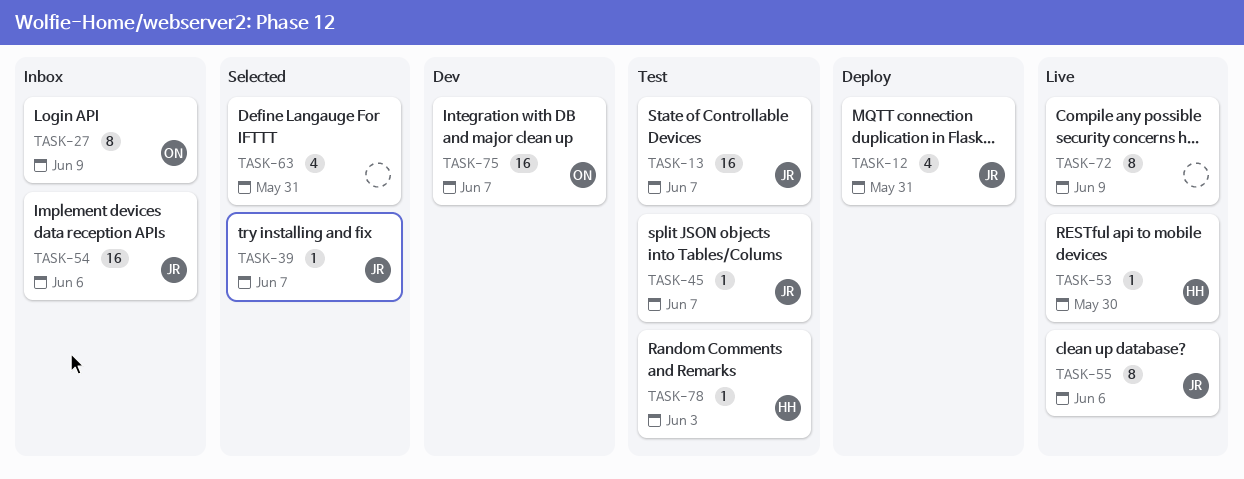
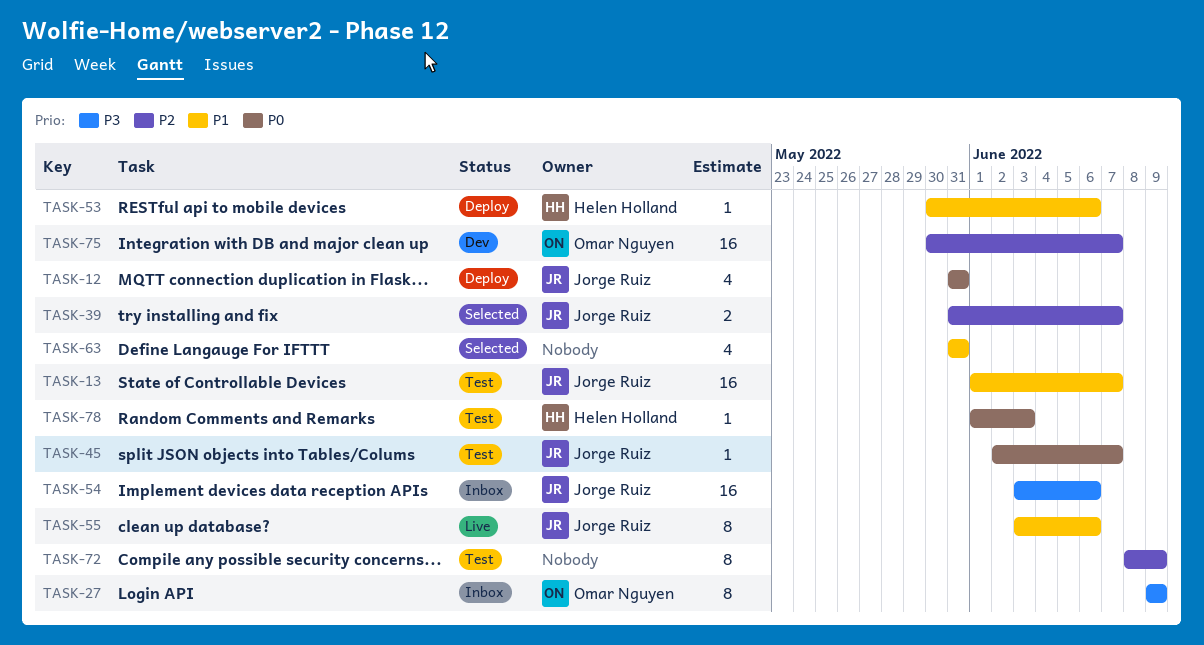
TASK-39, estimate: 1 -> 2
TASK-53, status: Live -> Deploy
TASK-53, due: May 30 -> Jun 6
TASK-72, status: Live -> Test

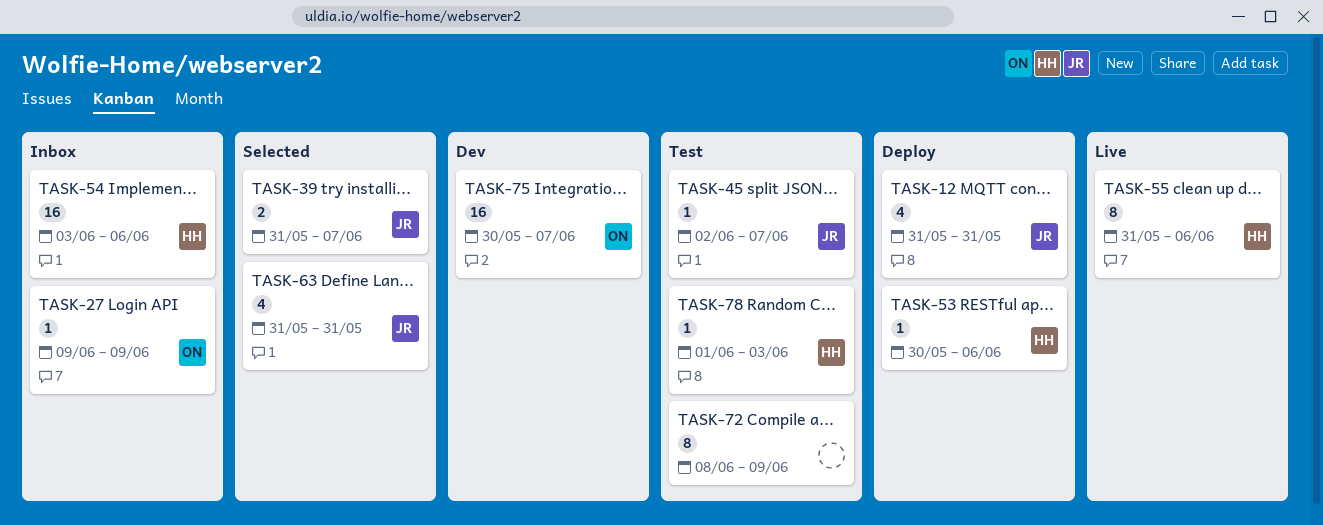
TASK-13: present -> none
TASK-27, estimate: 8 -> 1
TASK-54, owner: Jorge Ruiz -> Helen Holland
TASK-55, owner: Jorge Ruiz -> Helen Holland
TASK-55, start: Jun 3 -> May 31
TASK-63, owner: none -> Jorge Ruiz

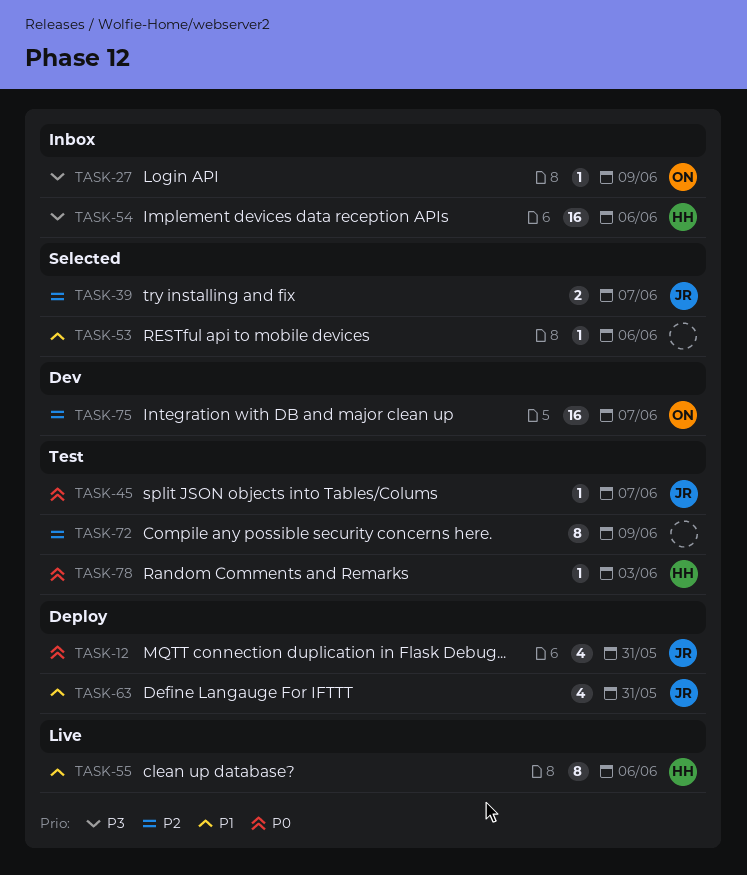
TASK-53, status: Deploy -> Selected
TASK-53, owner: HH -> none
TASK-63, status: Selected -> Deploy

